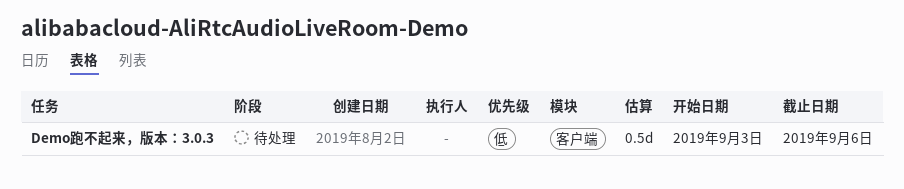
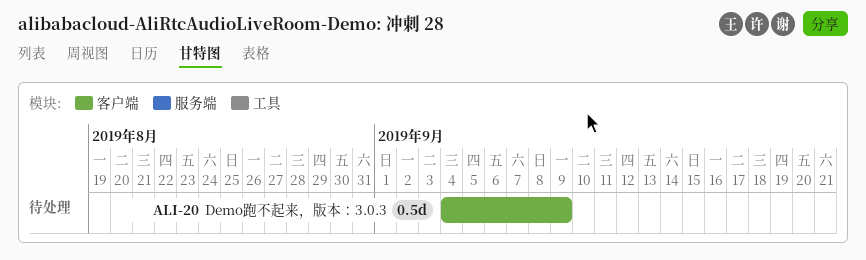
Demo跑不起来，版本：3.0.3, start: Sep 3 -> Sep 4
Demo跑不起来，版本：3.0.3, due: Sep 6 -> Sep 9

